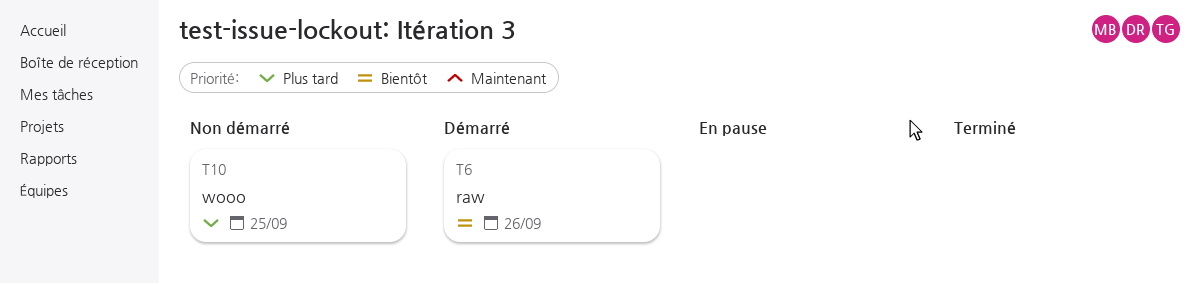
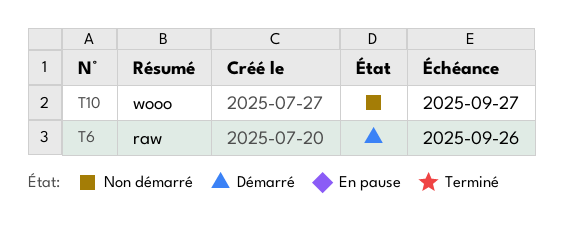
T10, due: Sep 25 -> Sep 27

